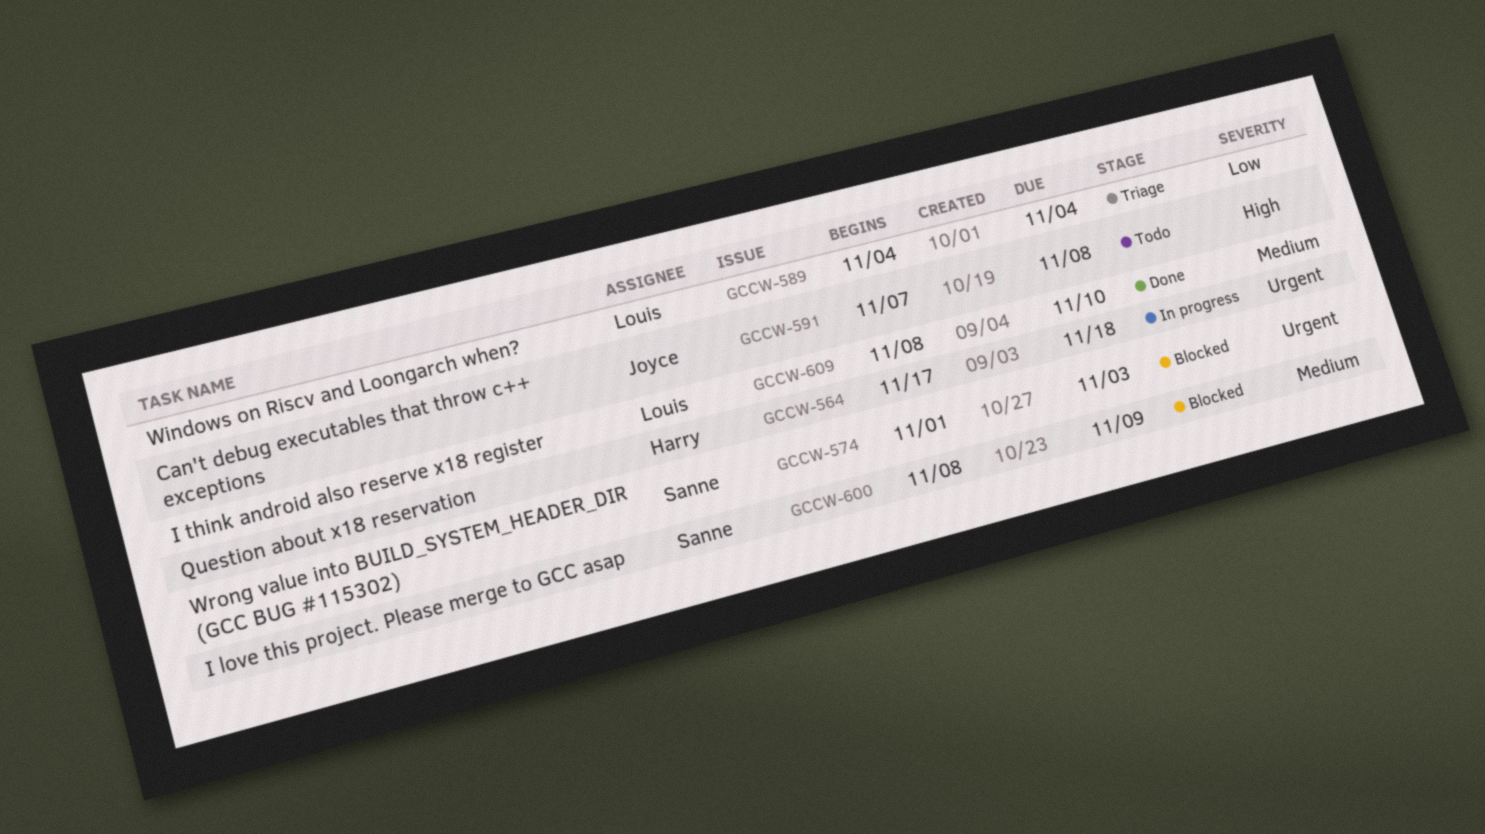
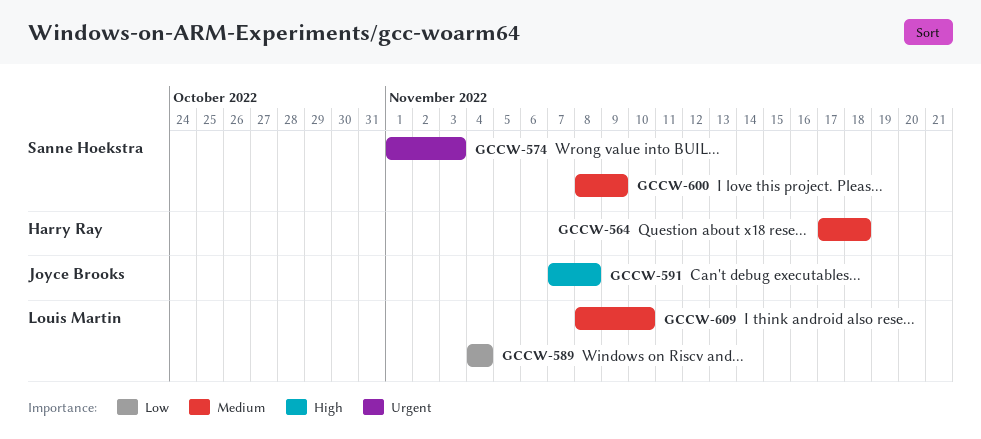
GCCW-564, priority: Urgent -> Medium

